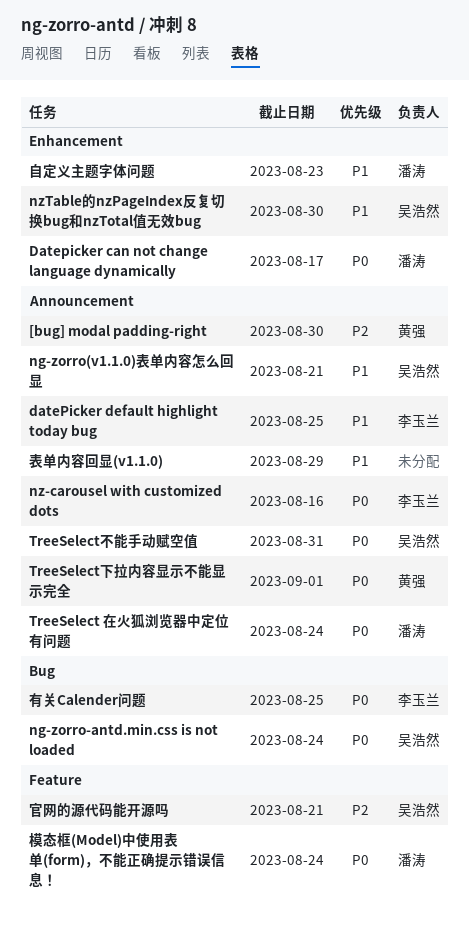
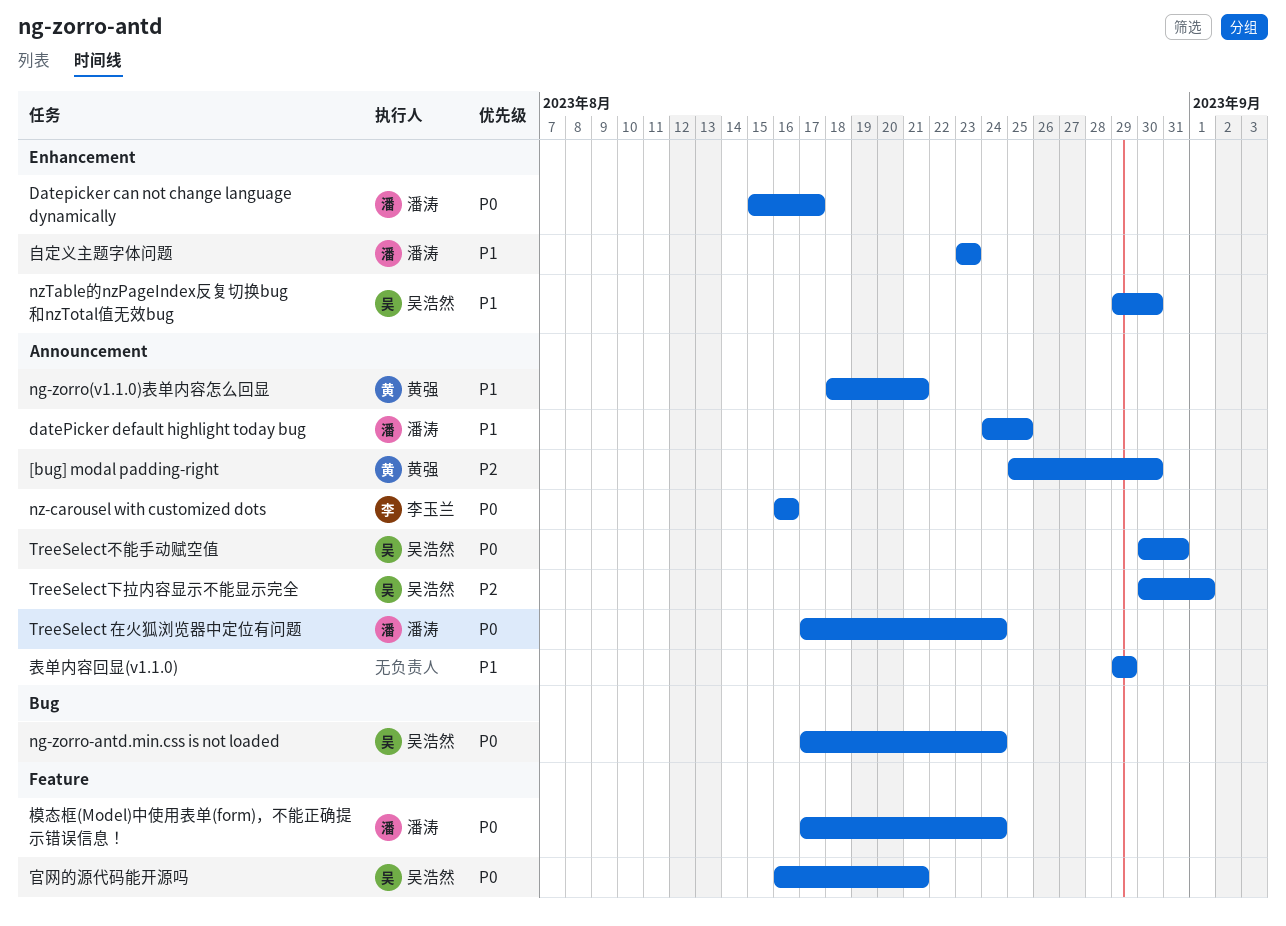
datePicker default highlight today bug, owner: 李玉兰 -> 潘涛
ng-zorro(v1.1.0)表单内容怎么回显, owner: 吴浩然 -> 黄强
TreeSelect下拉内容显示不能显示完全, owner: 黄强 -> 吴浩然
TreeSelect下拉内容显示不能显示完全, priority: P0 -> P2
官网的源代码能开源吗, priority: P2 -> P0
有关Calender问题: present -> none

